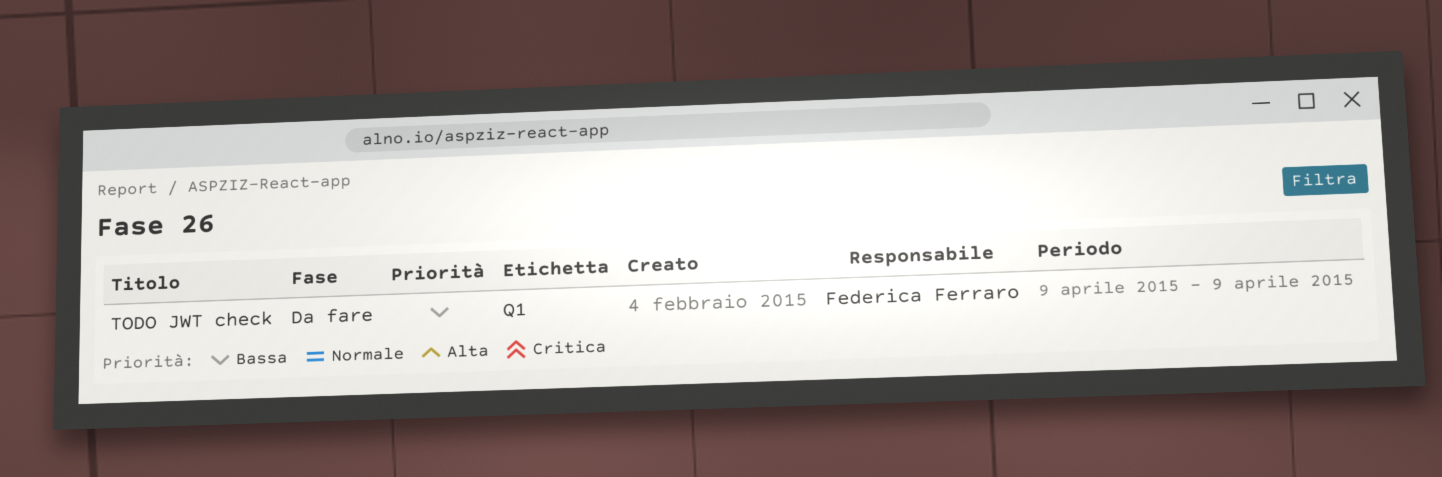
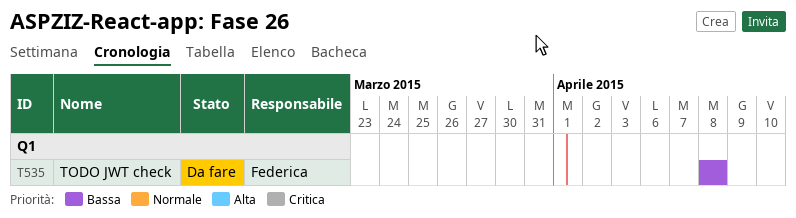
TODO JWT check, start: Apr 9 -> Apr 8
TODO JWT check, due: Apr 9 -> Apr 8

